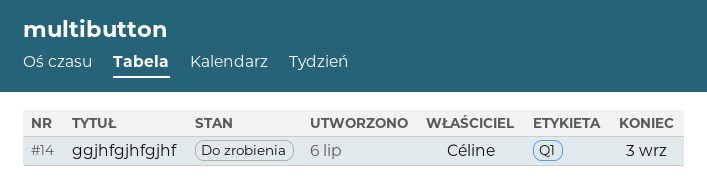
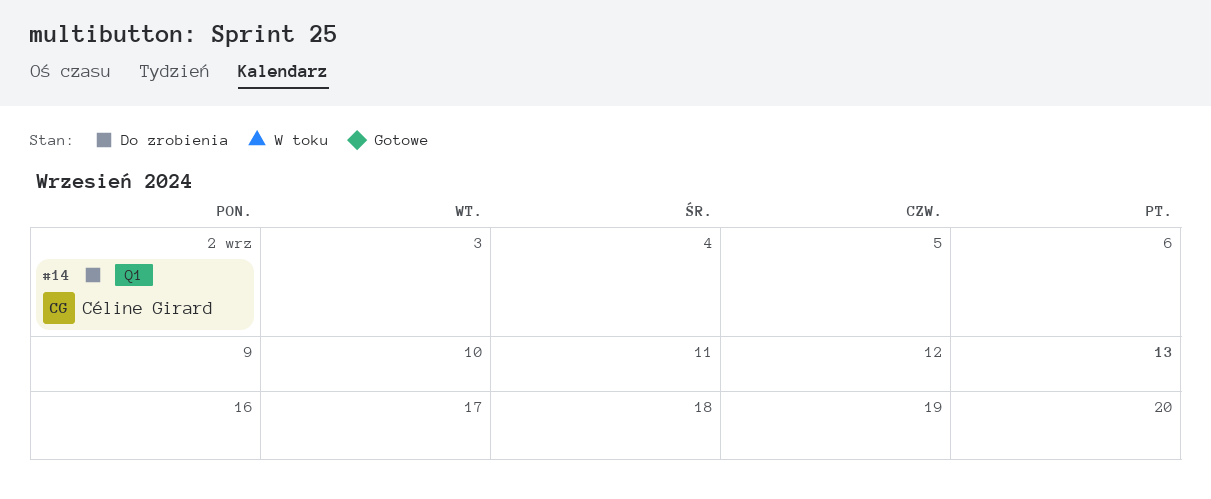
#14, due: Sep 3 -> Sep 2

